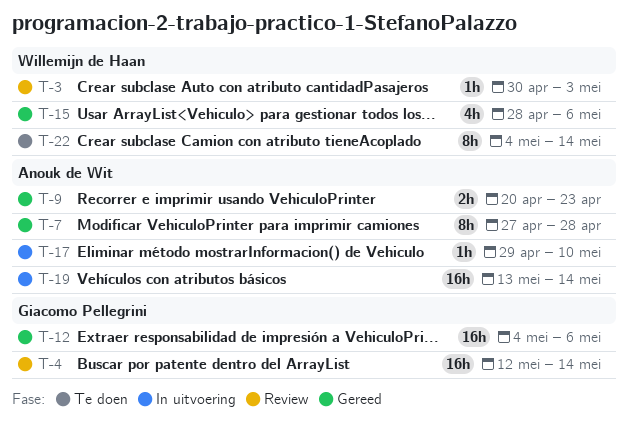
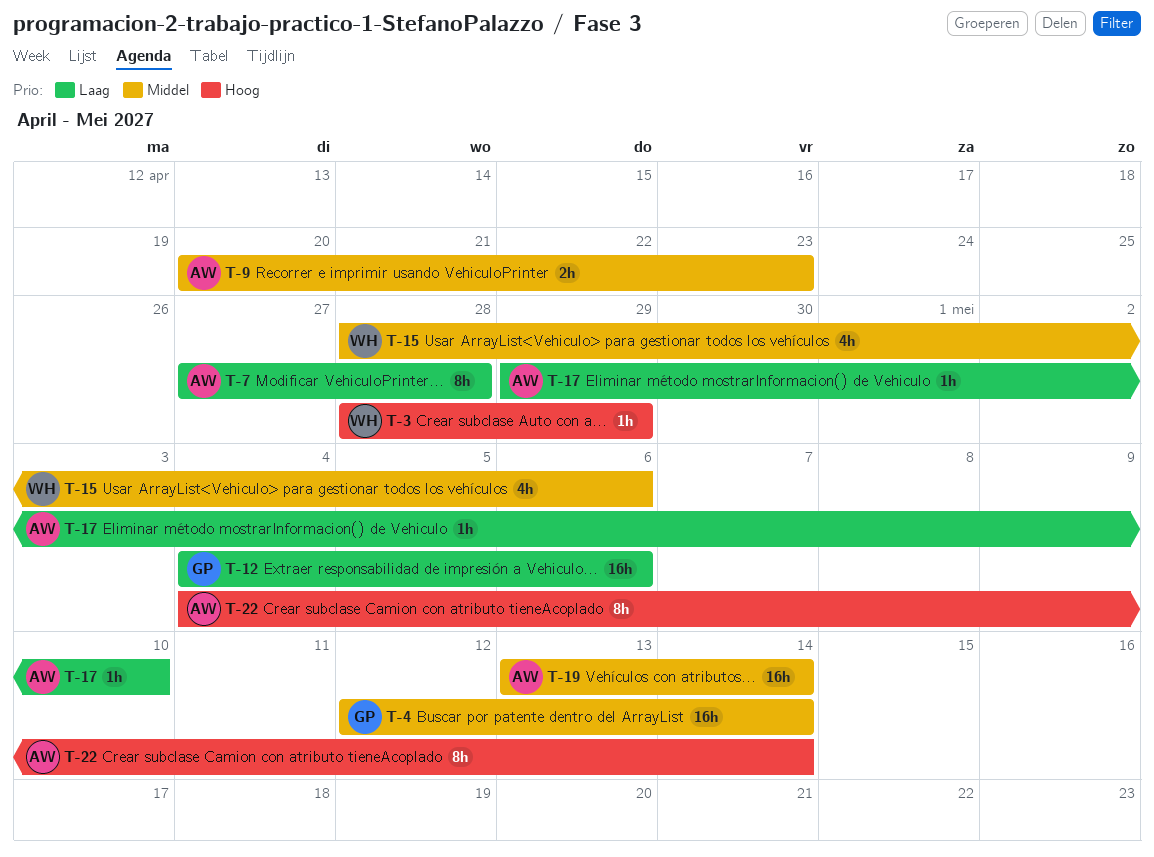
T-3, start: Apr 30 -> Apr 28
T-3, due: May 3 -> Apr 29
T-22, owner: Willemijn de Haan -> Anouk de Wit

